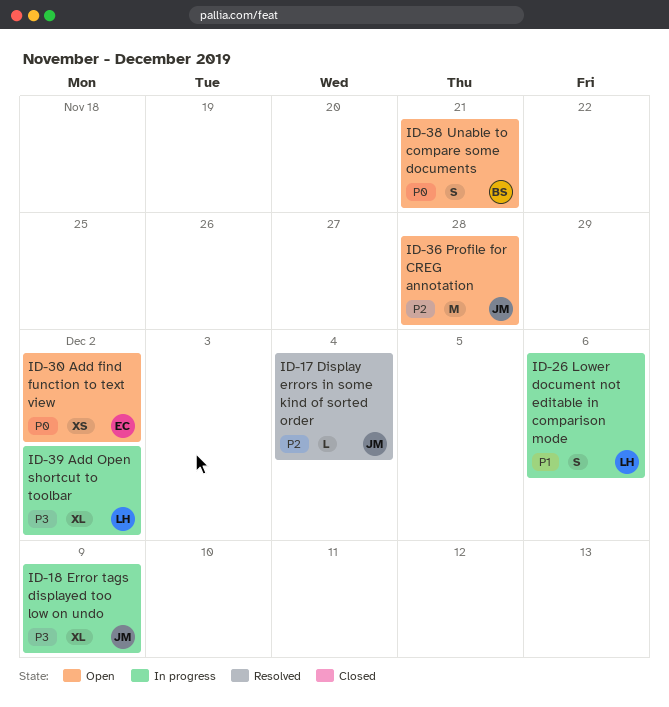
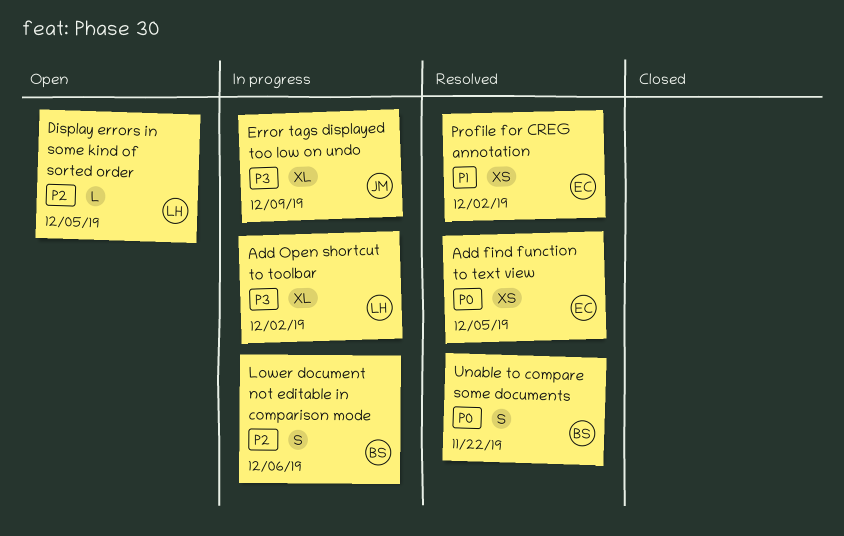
Add find function to text view, status: Open -> Resolved
Add find function to text view, due: Dec 2 -> Dec 5
Display errors in some kind of sorted order, status: Resolved -> Open
Display errors in some kind of sorted order, owner: JM -> LH
Display errors in some kind of sorted order, due: Dec 4 -> Dec 5
Lower document not editable in comparison mode, owner: LH -> BS
Lower document not editable in comparison mode, priority: P1 -> P2
Profile for CREG annotation, status: Open -> Resolved
Profile for CREG annotation, owner: JM -> EC
Profile for CREG annotation, priority: P2 -> P1
Profile for CREG annotation, estimate: M -> XS
Profile for CREG annotation, due: Nov 28 -> Dec 2
Unable to compare some documents, status: Open -> Resolved
Unable to compare some documents, due: Nov 21 -> Nov 22

